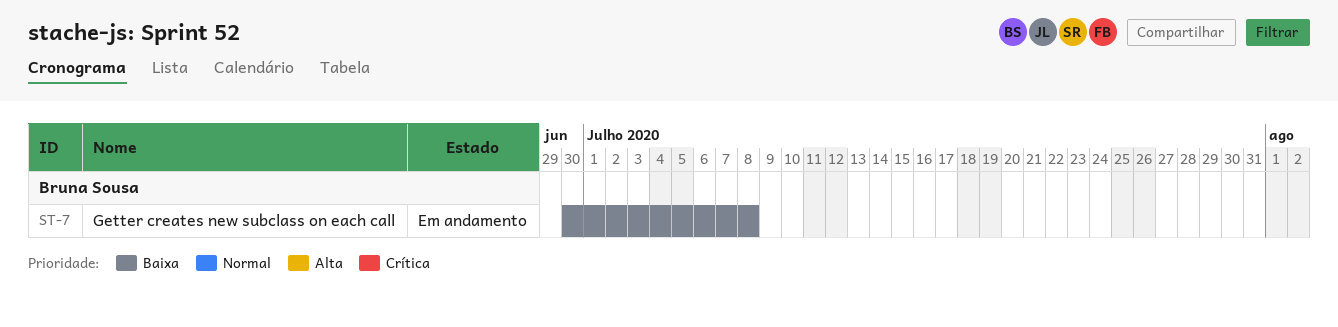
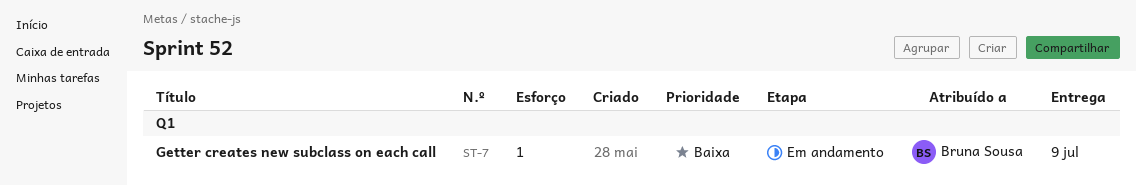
ST-7, due: Jul 8 -> Jul 9

